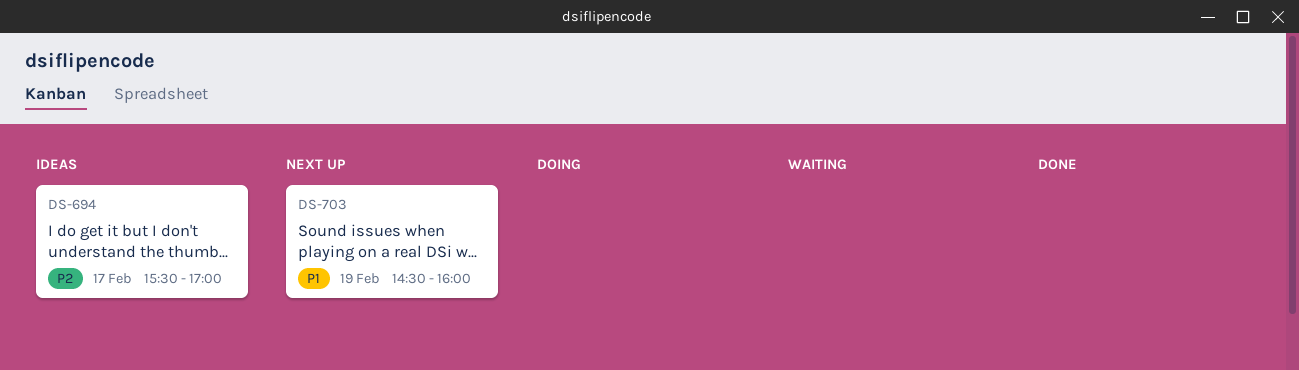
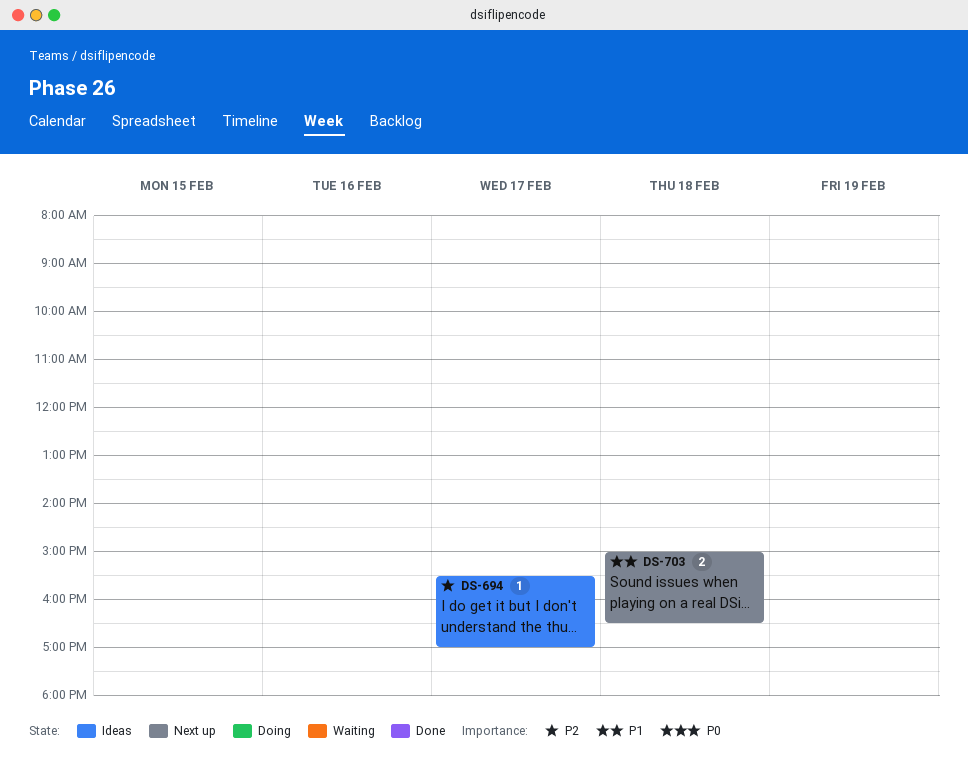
DS-703, day: Feb 19 -> Feb 18
DS-703, begins: 14:30 -> 15:00
DS-703, ends: 16:00 -> 16:30

